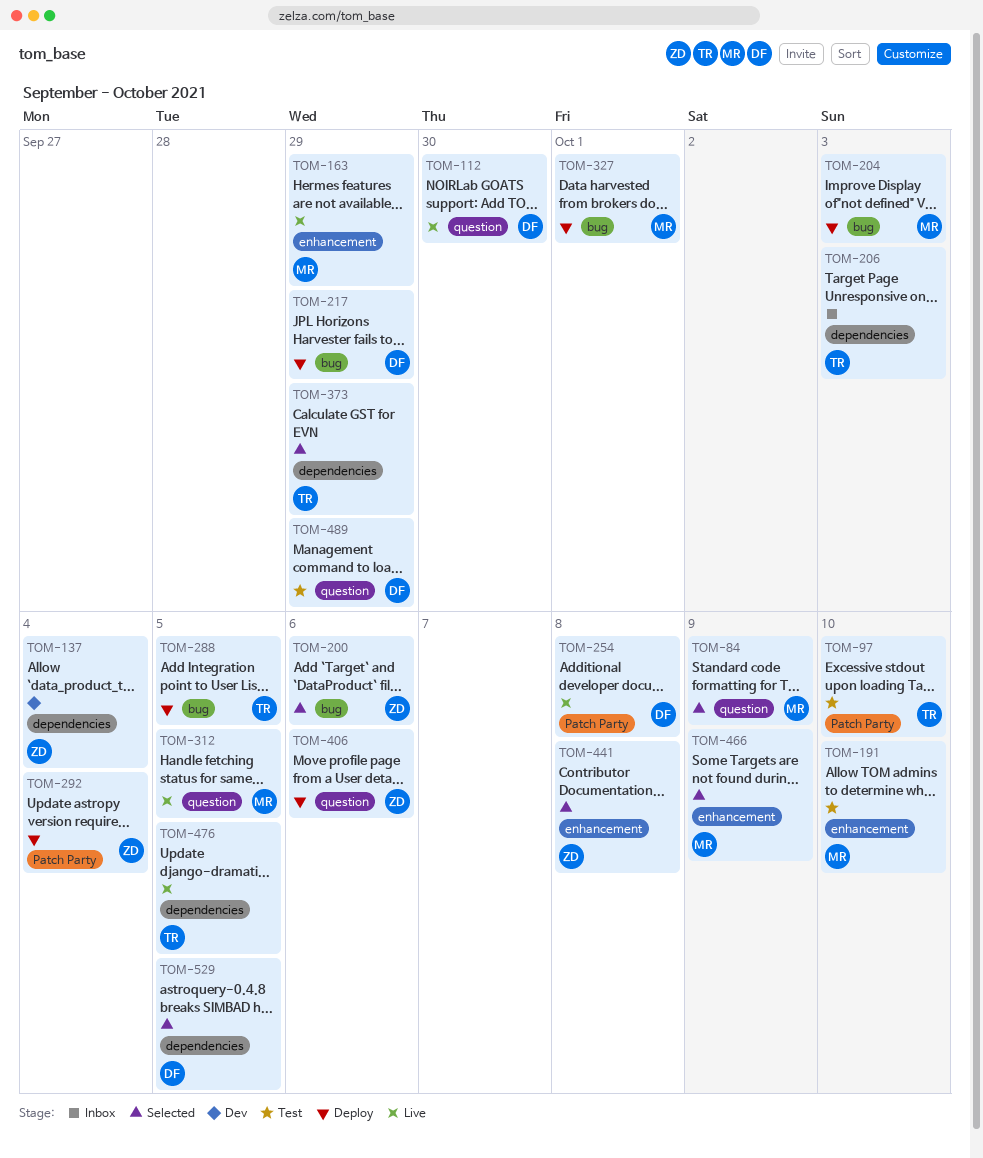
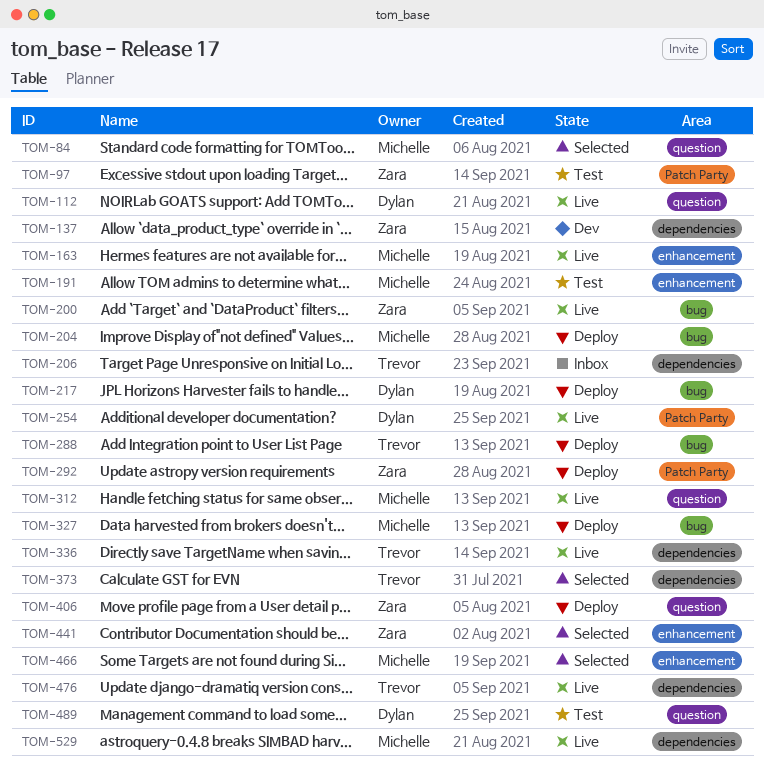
TOM-97, owner: Trevor -> Zara
TOM-200, status: Selected -> Live
TOM-336: none -> present
TOM-529, status: Selected -> Live
TOM-529, owner: Dylan -> Michelle

